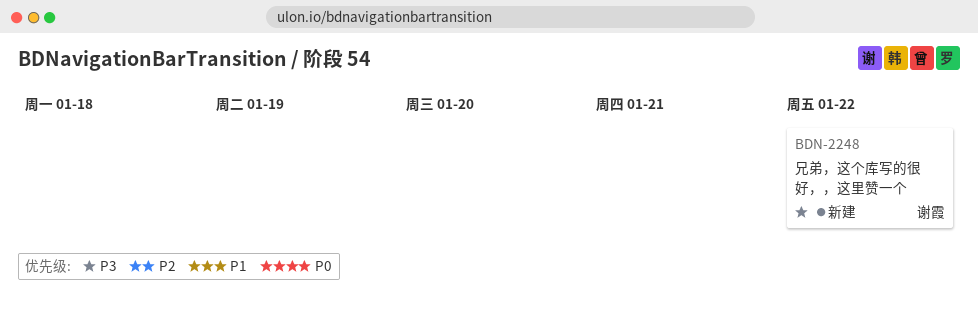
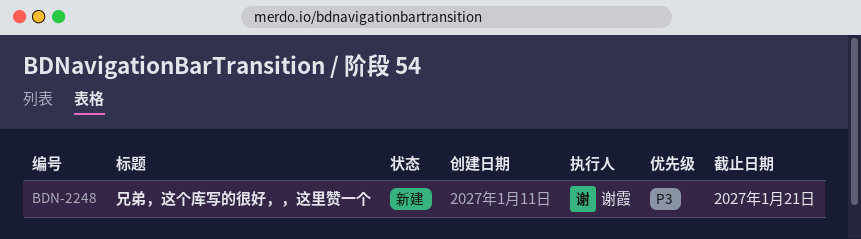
BDN-2248, due: Jan 22 -> Jan 21

